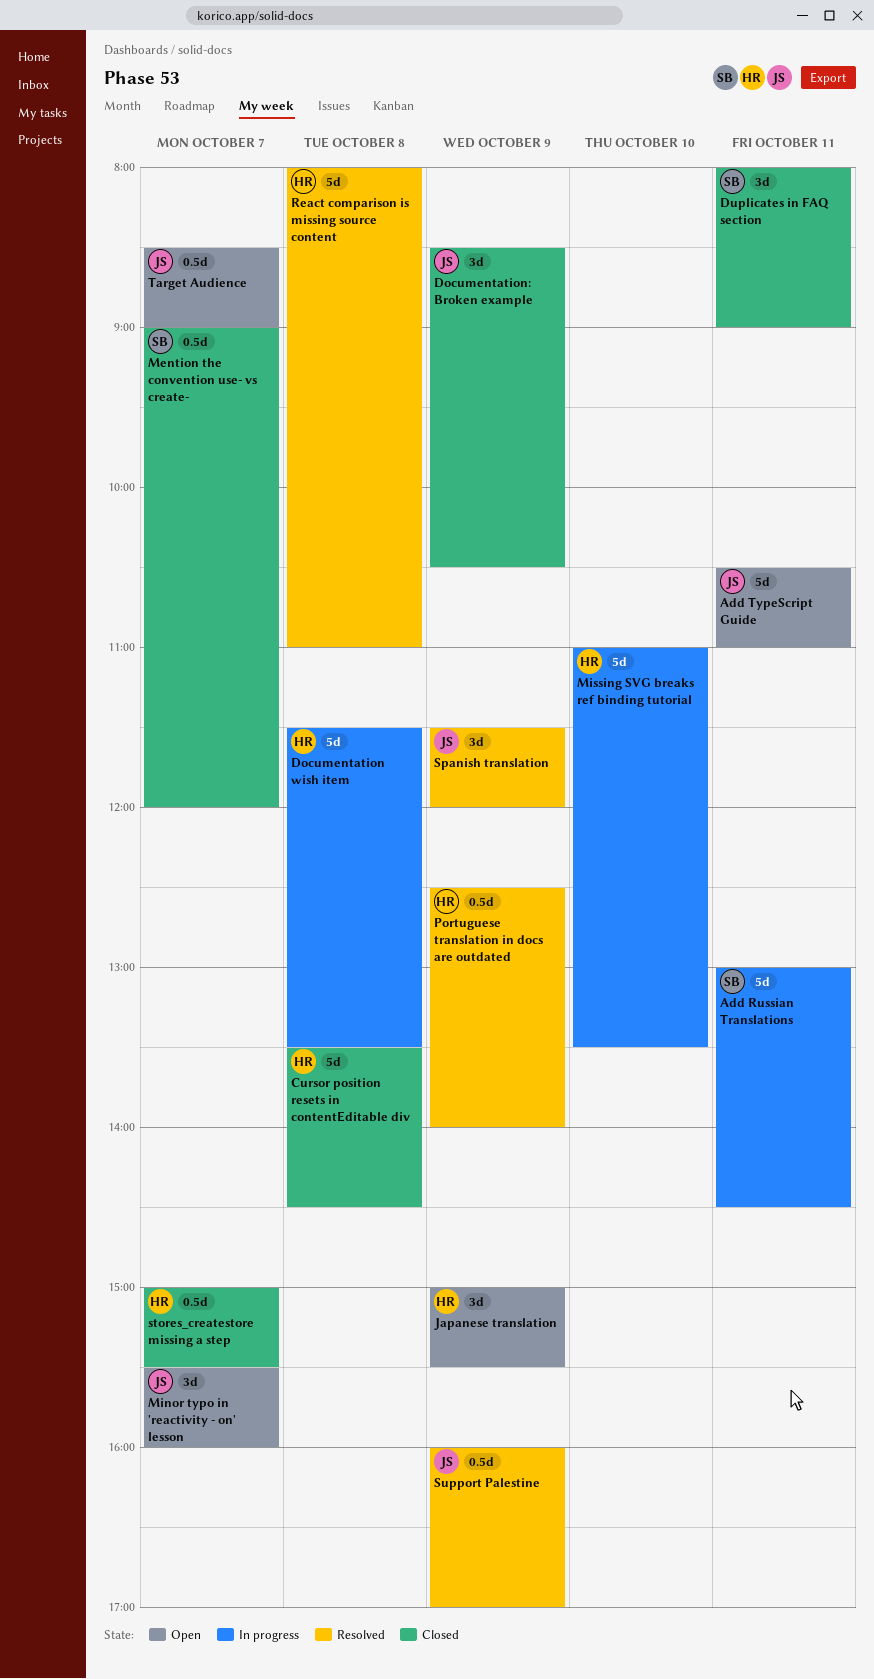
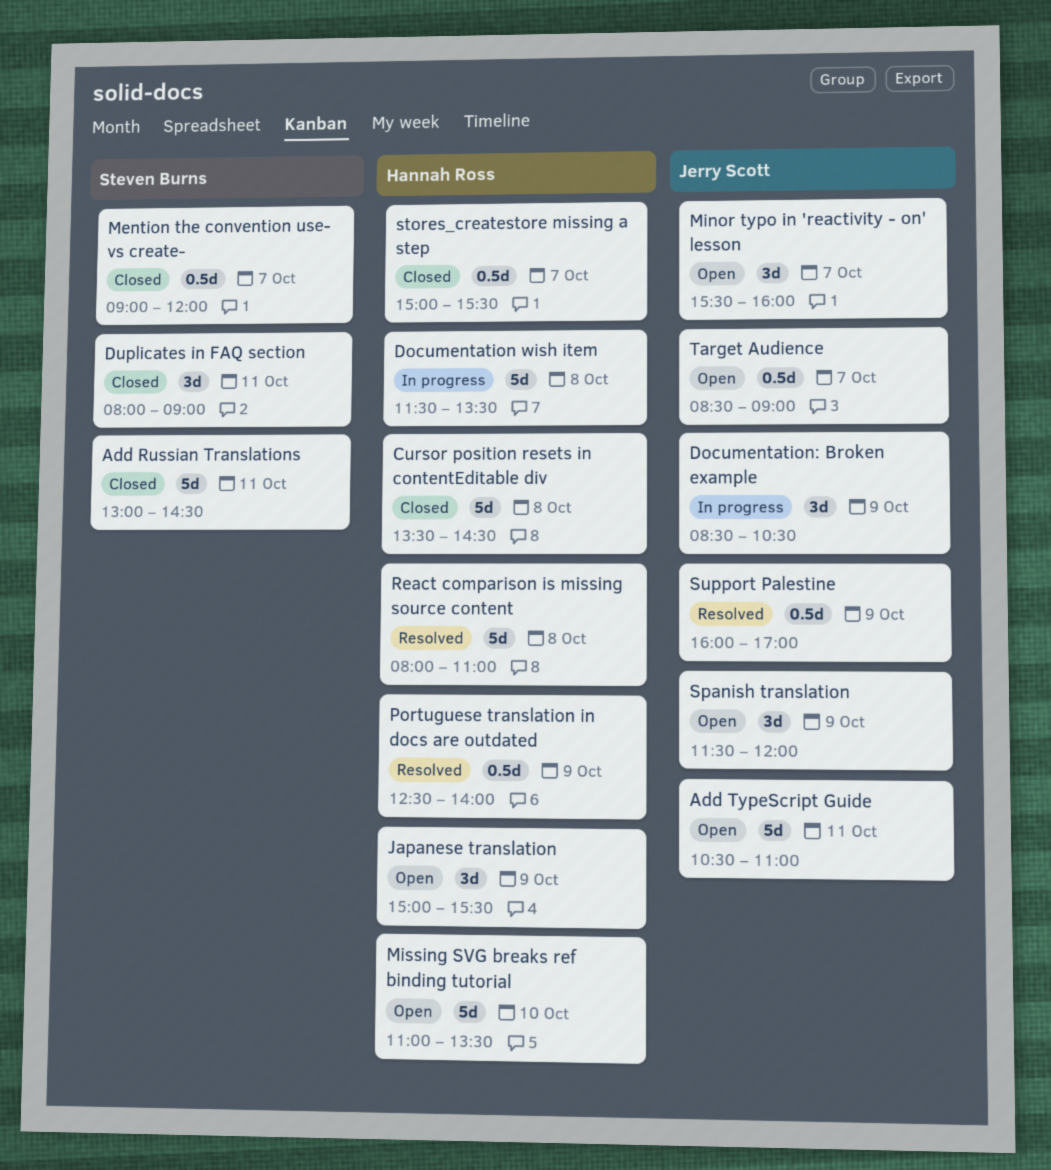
Add Russian Translations, status: In progress -> Closed
Documentation: Broken example, status: Closed -> In progress
Missing SVG breaks ref binding tutorial, status: In progress -> Open
Spanish translation, status: Resolved -> Open

